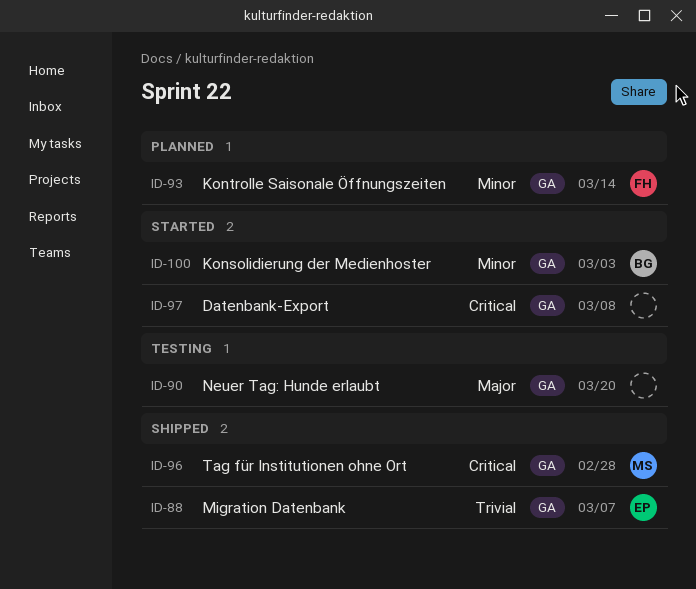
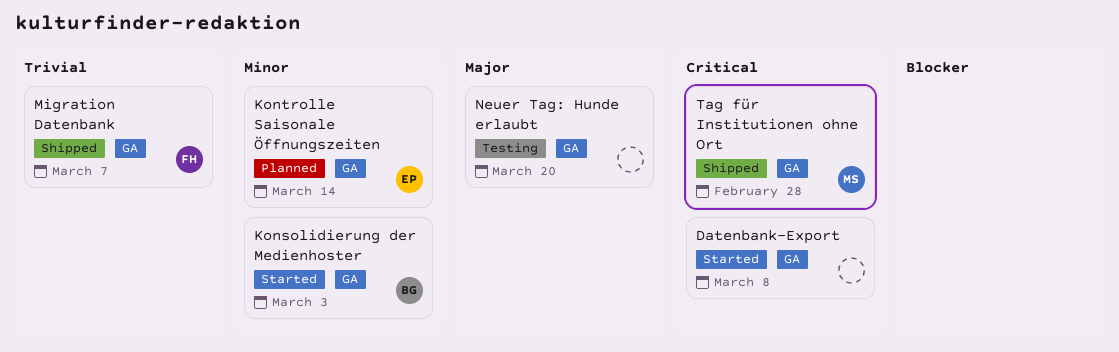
Kontrolle Saisonale Öffnungszeiten, owner: FH -> EP
Migration Datenbank, owner: EP -> FH

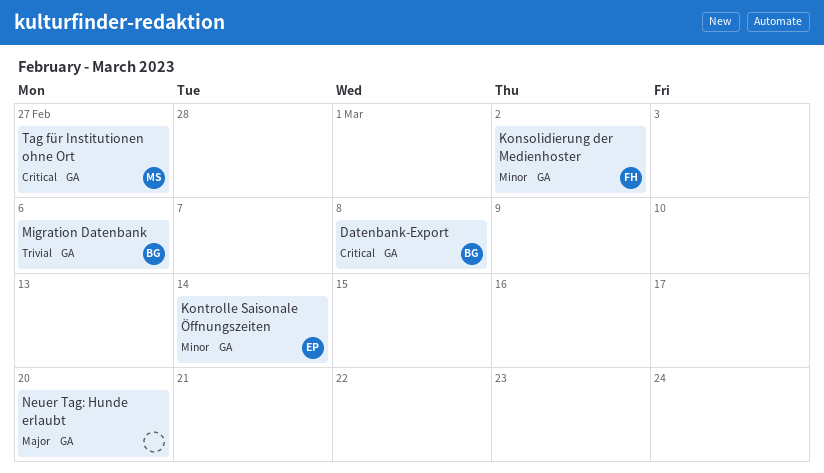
Datenbank-Export, owner: none -> BG
Konsolidierung der Medienhoster, owner: BG -> FH
Konsolidierung der Medienhoster, due: Mar 3 -> Mar 2
Migration Datenbank, owner: FH -> BG
Migration Datenbank, due: Mar 7 -> Mar 6
Tag für Institutionen ohne Ort, due: Feb 28 -> Feb 27

